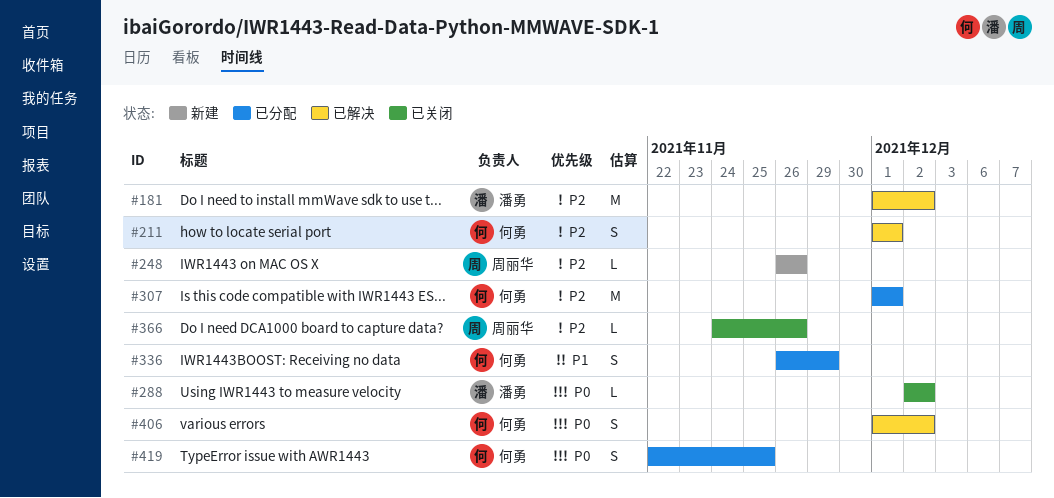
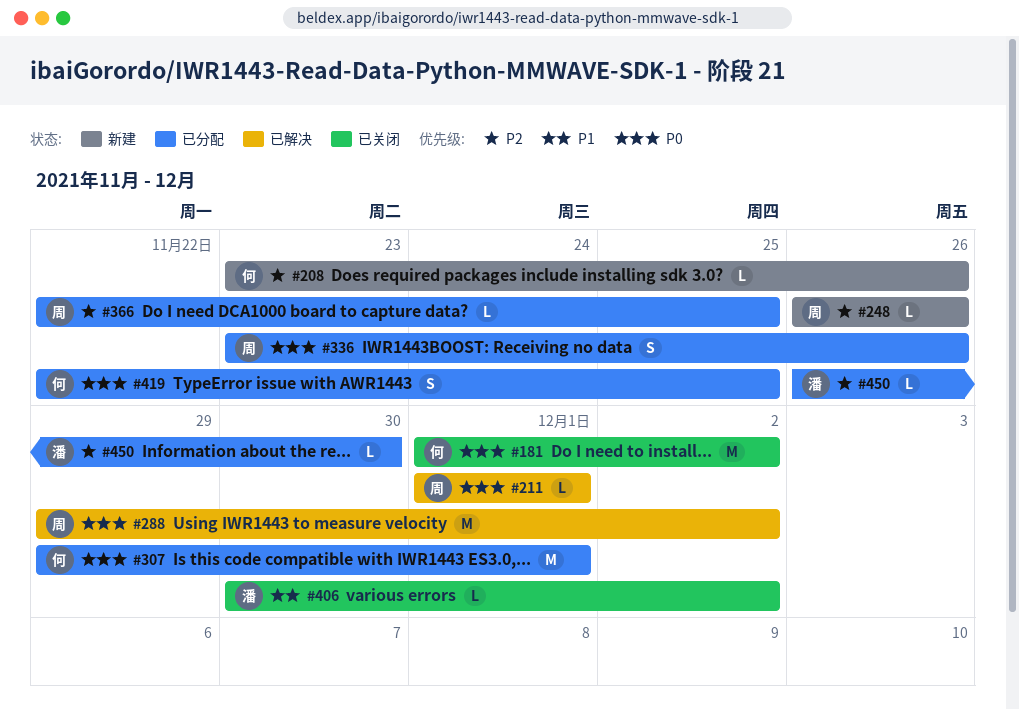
#181, status: 已解决 -> 已关闭
#181, owner: 潘勇 -> 何勇
#181, priority: P2 -> P0
#208: none -> present
#211, owner: 何勇 -> 周丽华
#211, priority: P2 -> P0
#211, estimate: S -> L
#288, status: 已关闭 -> 已解决
#288, owner: 潘勇 -> 周丽华
#288, estimate: L -> M
#288, start: Dec 2 -> Nov 29
#307, priority: P2 -> P0
#307, start: Dec 1 -> Nov 29
#336, owner: 何勇 -> 周丽华
#336, priority: P1 -> P0
#336, start: Nov 26 -> Nov 23
#336, due: Nov 29 -> Nov 26
#366, status: 已关闭 -> 已分配
#366, start: Nov 24 -> Nov 22
#366, due: Nov 26 -> Nov 25
#406, status: 已解决 -> 已关闭
#406, owner: 何勇 -> 潘勇
#406, priority: P0 -> P1
#406, estimate: S -> L
#406, start: Dec 1 -> Nov 30
#450: none -> present

